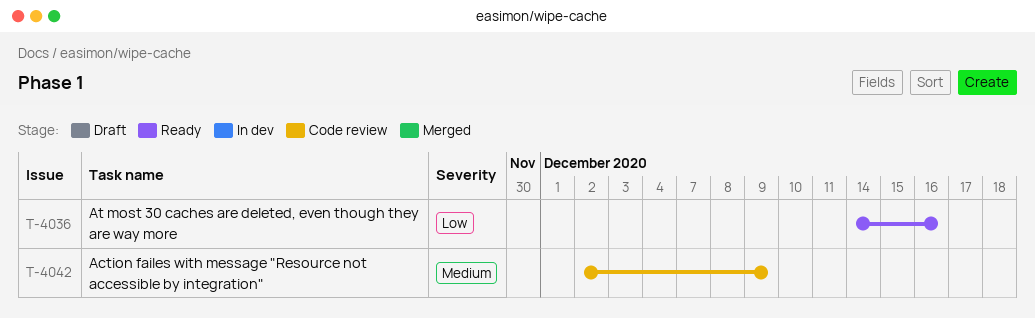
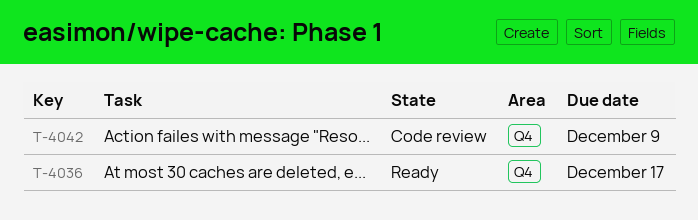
T-4036, due: Dec 16 -> Dec 17

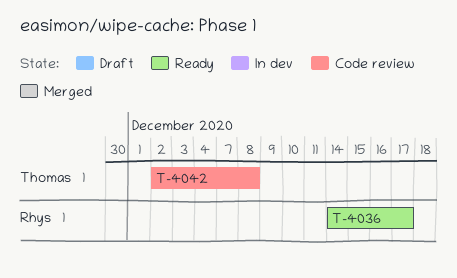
T-4042, due: Dec 9 -> Dec 8

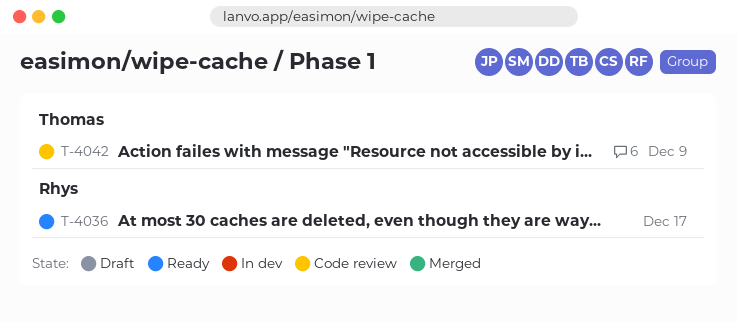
T-4042, due: Dec 8 -> Dec 9

